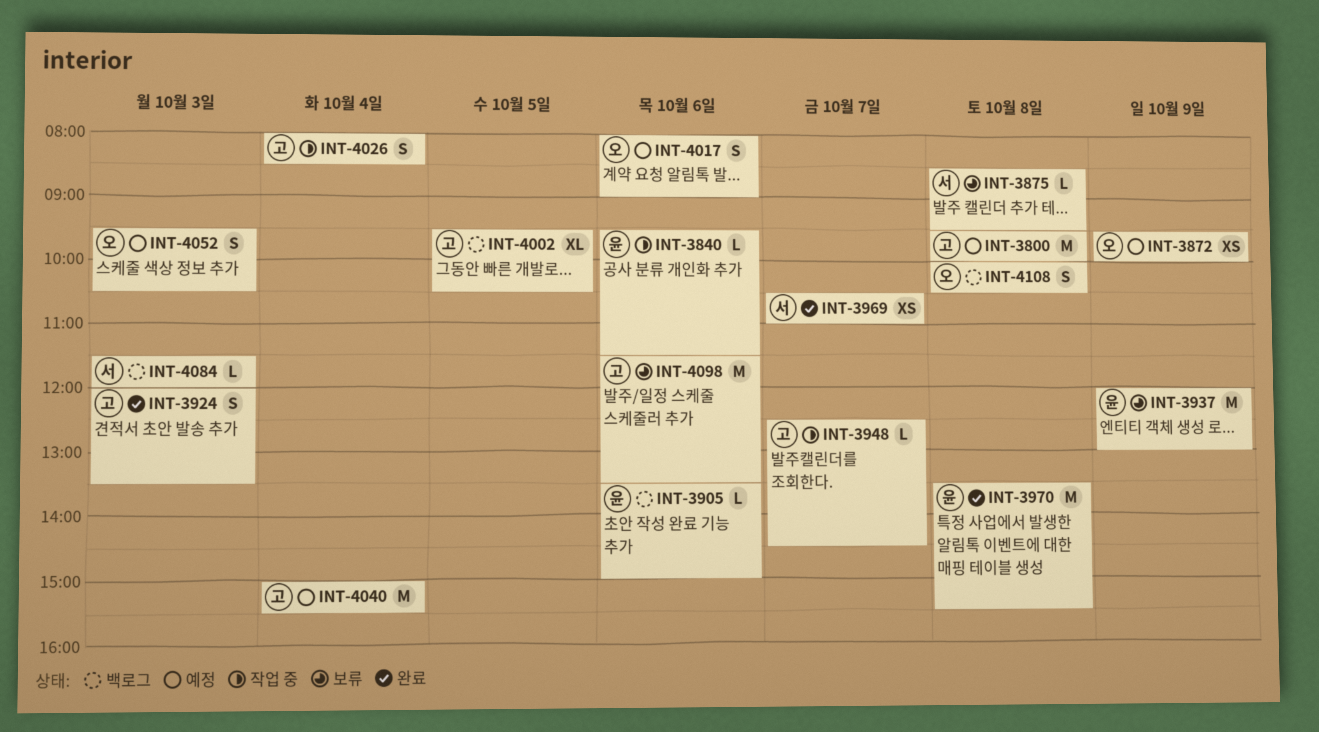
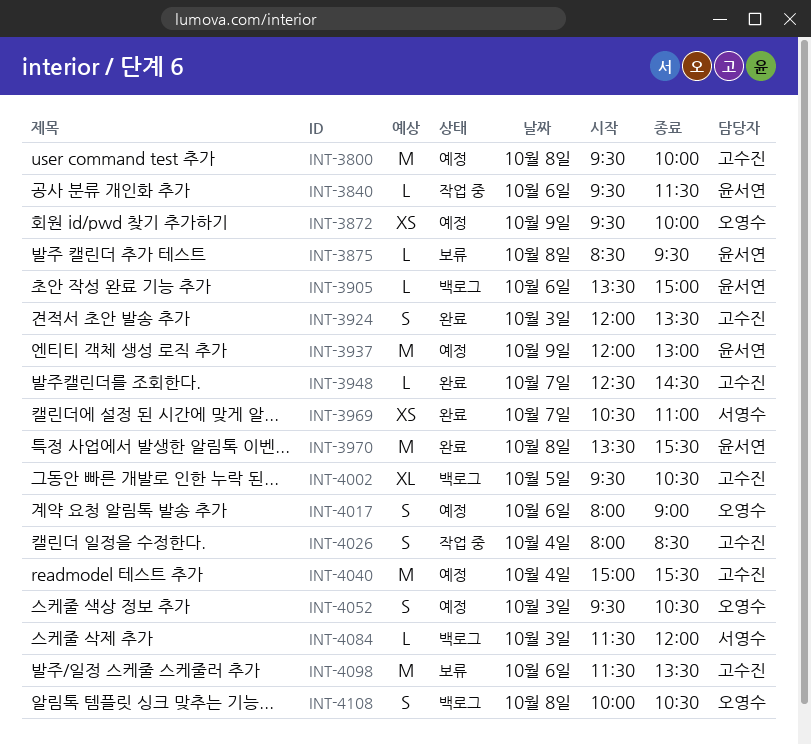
INT-3875, owner: 서영수 -> 윤서연
INT-3937, status: 보류 -> 예정
INT-3948, status: 작업 중 -> 완료

